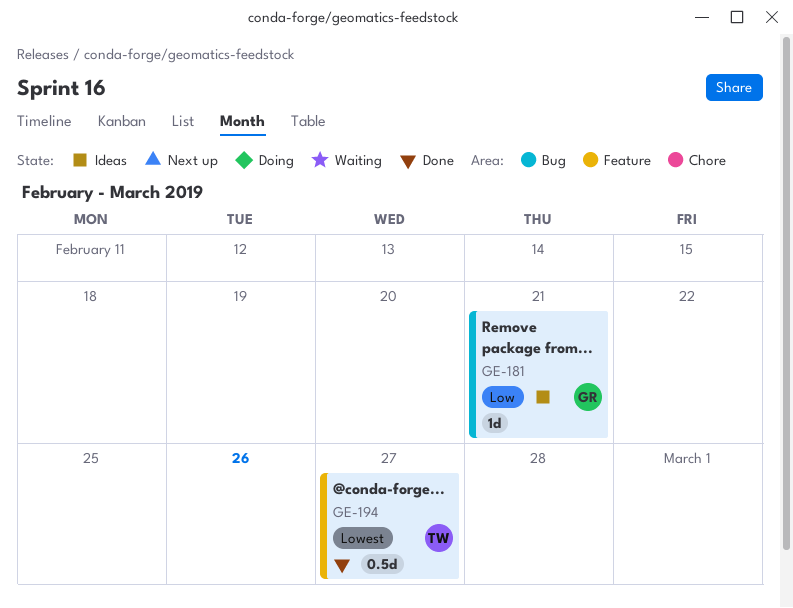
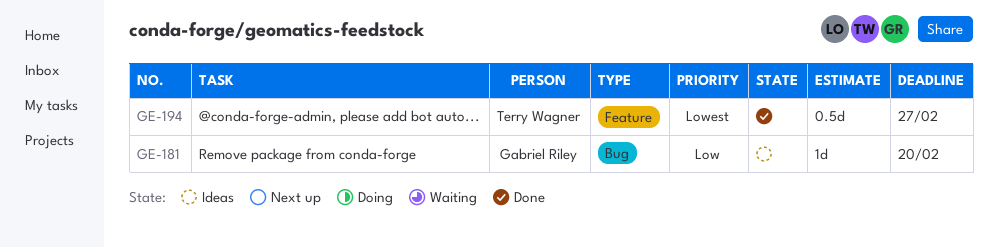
GE-181, due: Feb 21 -> Feb 20

